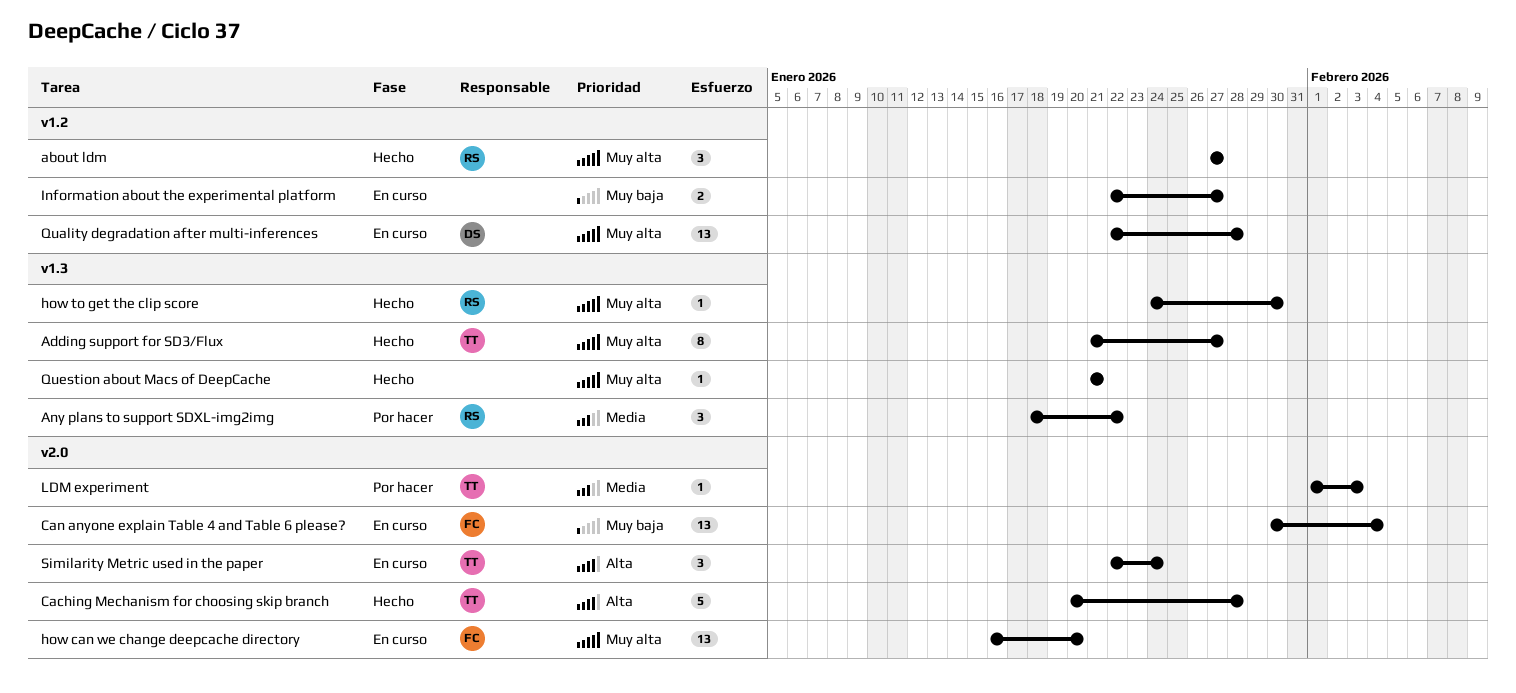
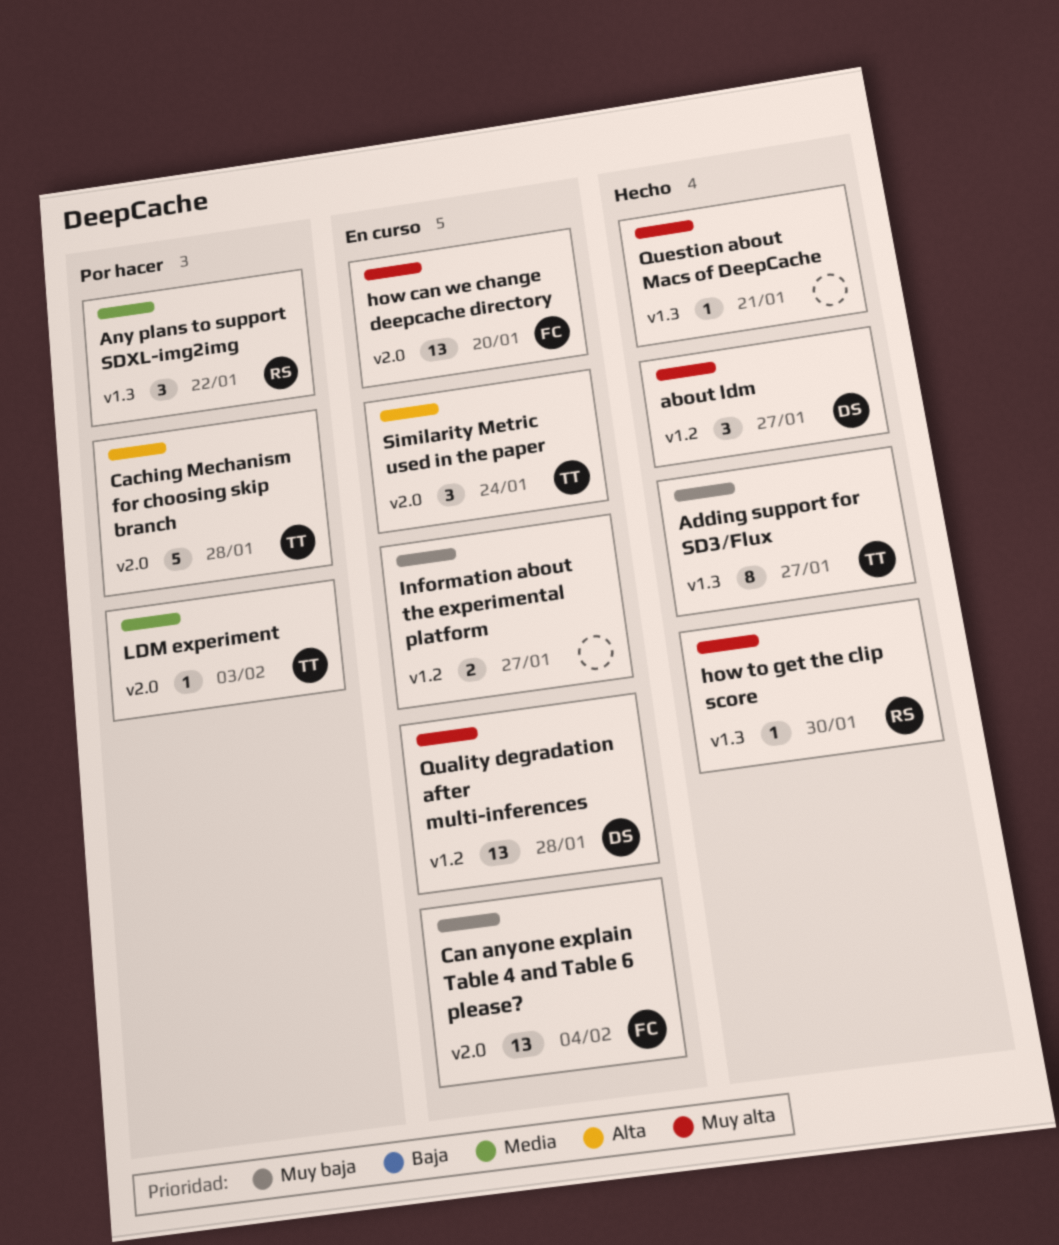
about ldm, owner: RS -> DS
Adding support for SD3/Flux, priority: Muy alta -> Muy baja
Caching Mechanism for choosing skip branch, status: Hecho -> Por hacer

